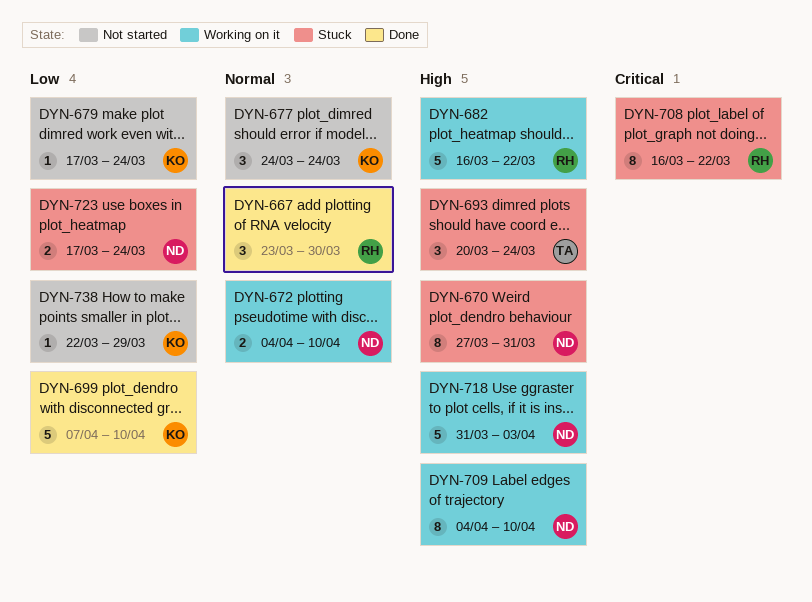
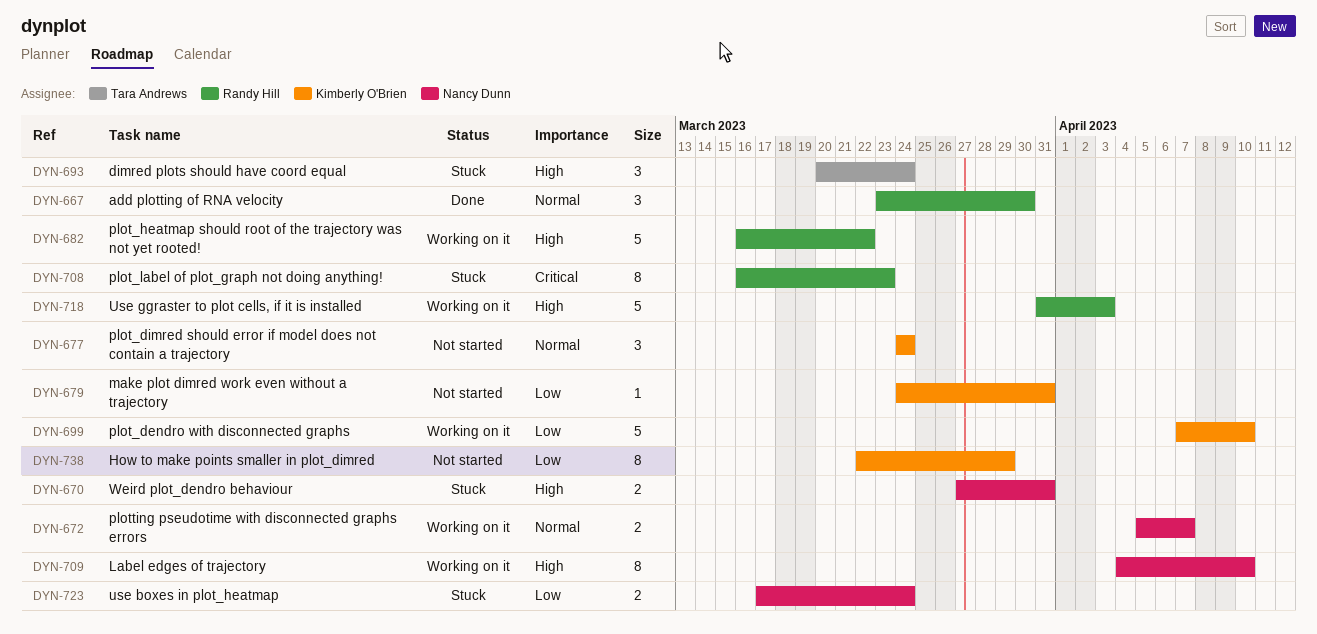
DYN-670, estimate: 8 -> 2
DYN-672, start: Apr 4 -> Apr 5
DYN-672, due: Apr 10 -> Apr 7
DYN-679, start: Mar 17 -> Mar 24
DYN-679, due: Mar 24 -> Mar 31
DYN-699, status: Done -> Working on it
DYN-708, due: Mar 22 -> Mar 23
DYN-718, owner: Nancy Dunn -> Randy Hill
DYN-738, estimate: 1 -> 8

